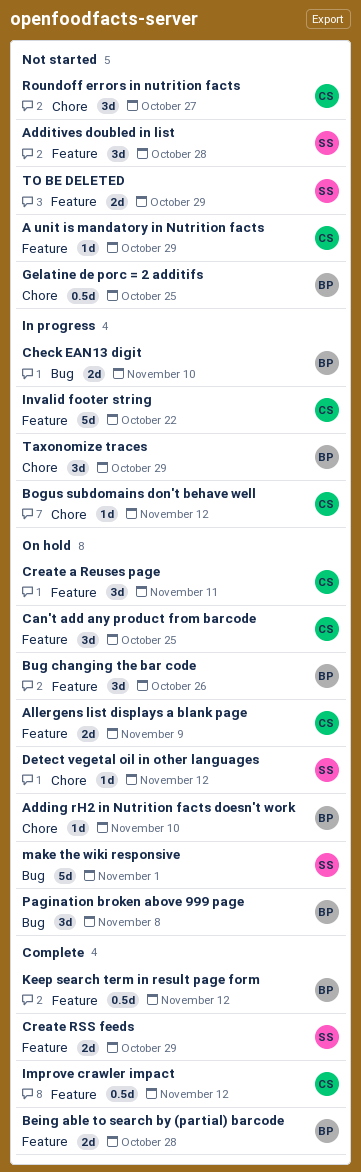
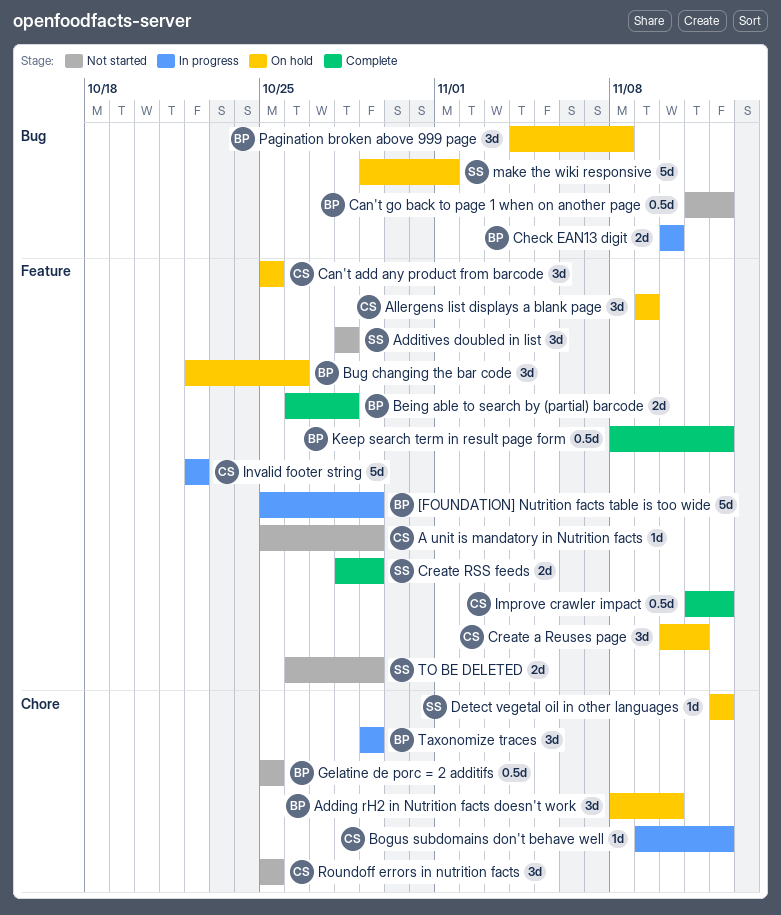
[FOUNDATION] Nutrition facts table is too wide: none -> present
Adding rH2 in Nutrition facts doesn't work, estimate: 1d -> 3d
Allergens list displays a blank page, estimate: 2d -> 3d
Can't go back to page 1 when on another page: none -> present
Roundoff errors in nutrition facts, due: Oct 27 -> Oct 25

